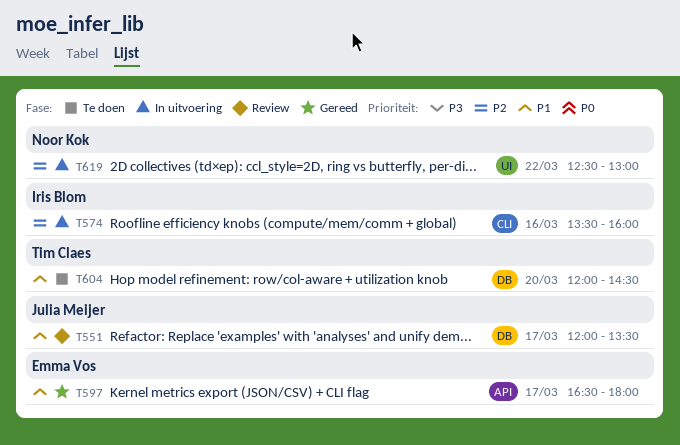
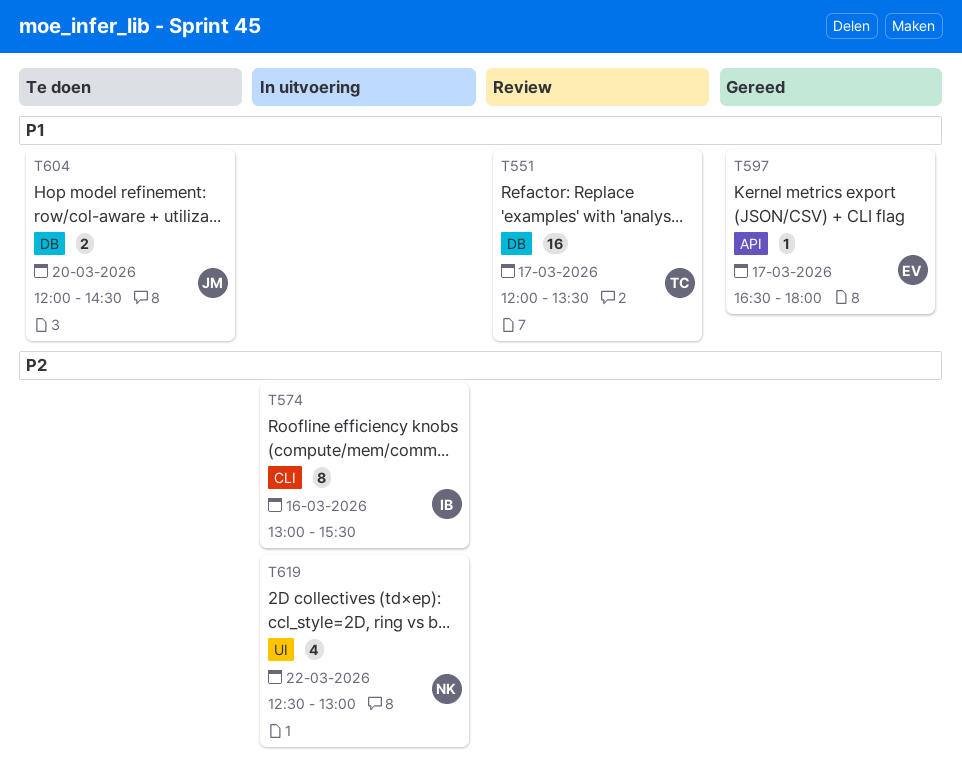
T551, owner: Julia Meijer -> Tim Claes
T574, begins: 13:30 -> 13:00
T574, ends: 16:00 -> 15:30
T604, owner: Tim Claes -> Julia Meijer

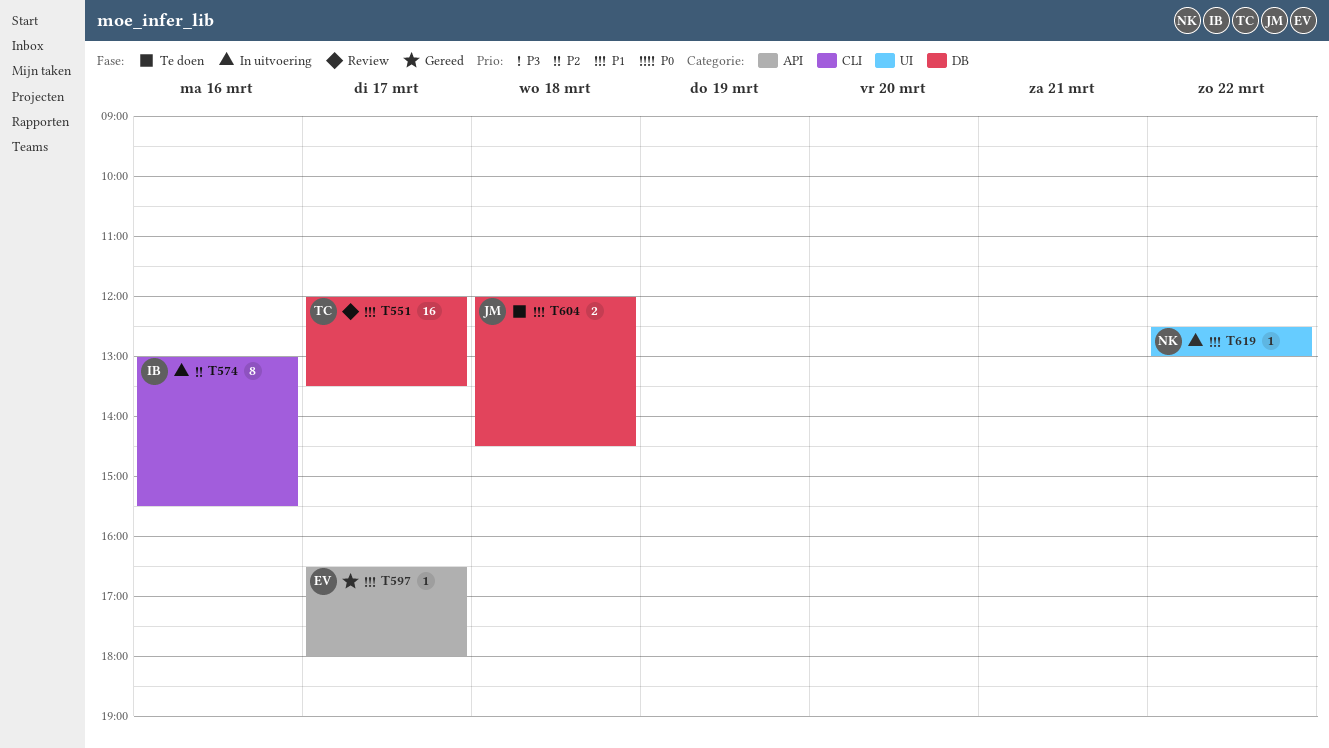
T604, day: Mar 20 -> Mar 18
T619, priority: P2 -> P1
T619, estimate: 4 -> 1

